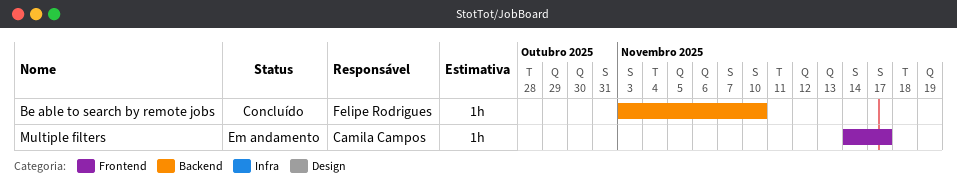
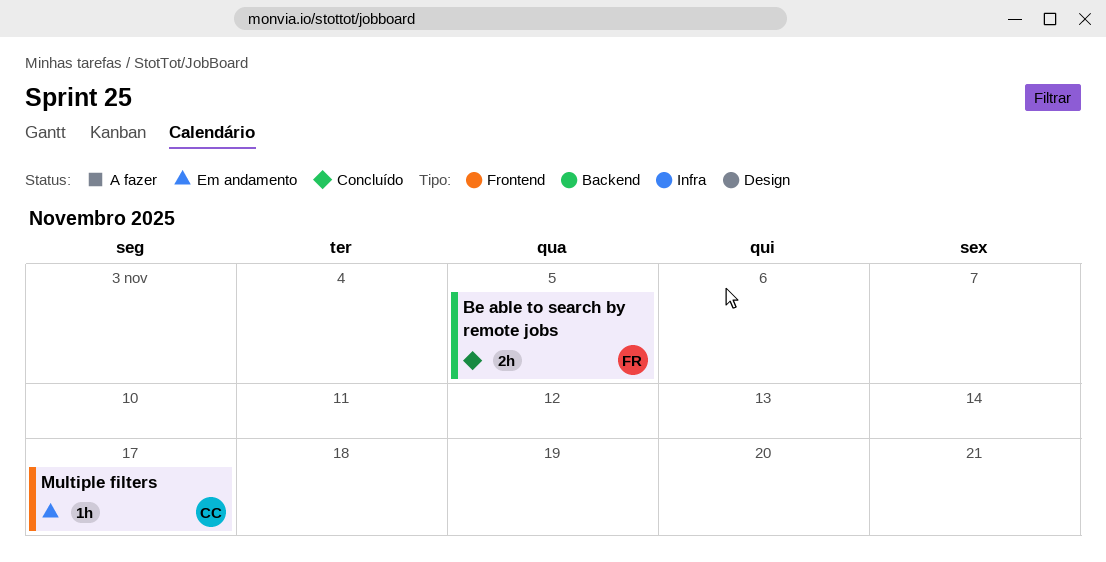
Be able to search by remote jobs, estimate: 1h -> 2h
Be able to search by remote jobs, due: Nov 10 -> Nov 5

